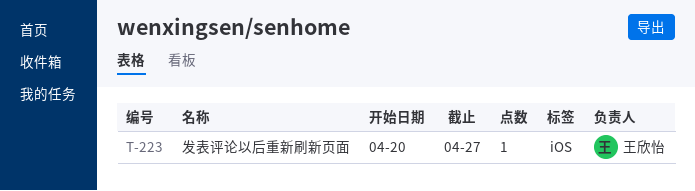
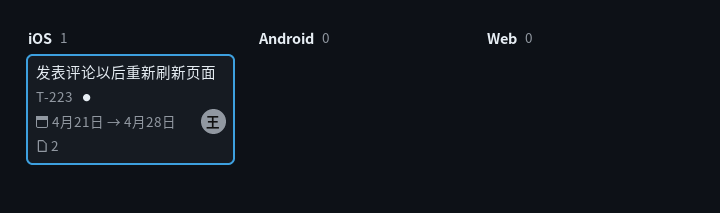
T-223, start: Apr 20 -> Apr 21
T-223, due: Apr 27 -> Apr 28

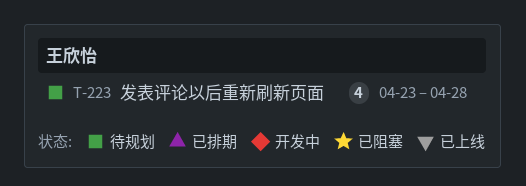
T-223, estimate: 1 -> 4
T-223, start: Apr 21 -> Apr 23

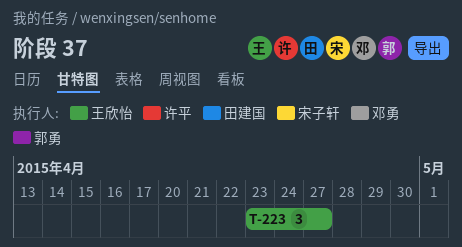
T-223, estimate: 4 -> 3
T-223, due: Apr 28 -> Apr 27

